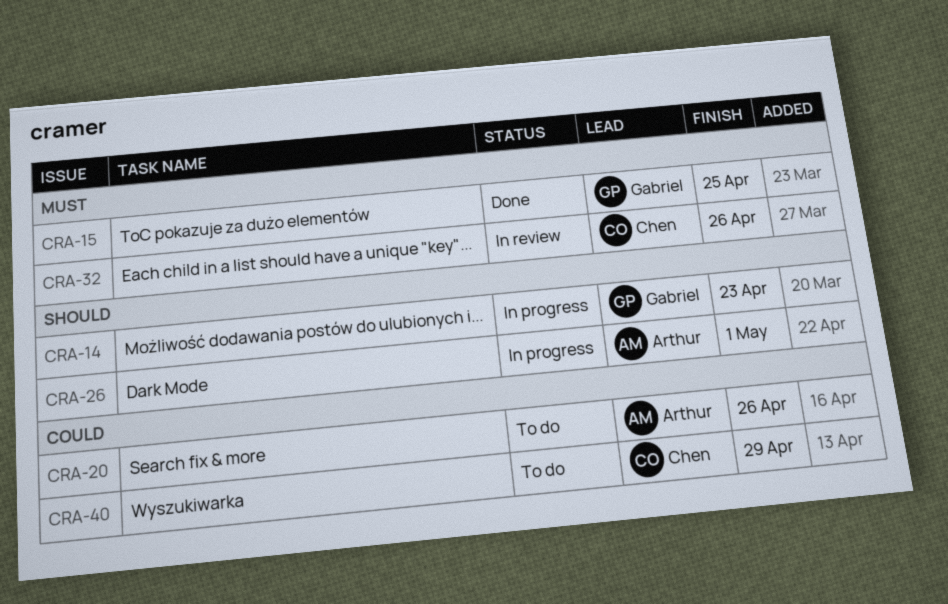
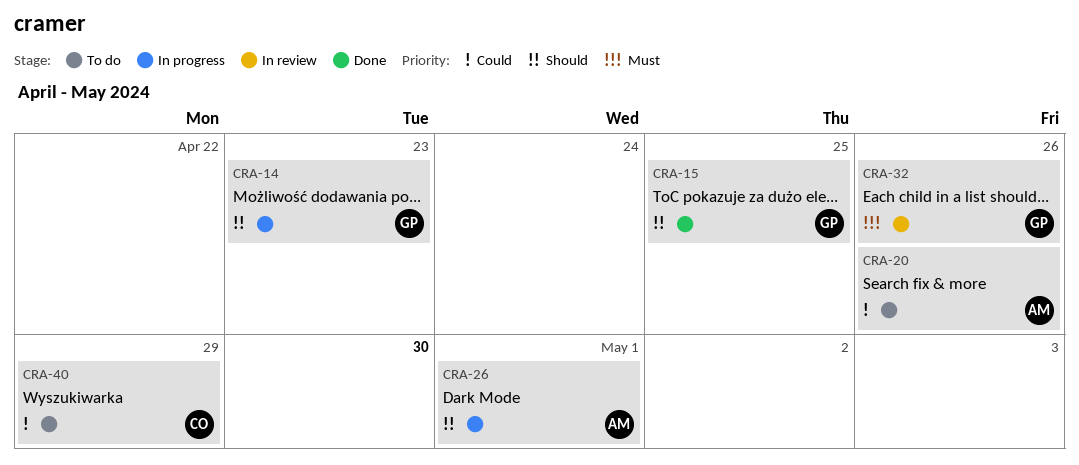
CRA-15, priority: Must -> Should
CRA-32, owner: Chen -> Gabriel

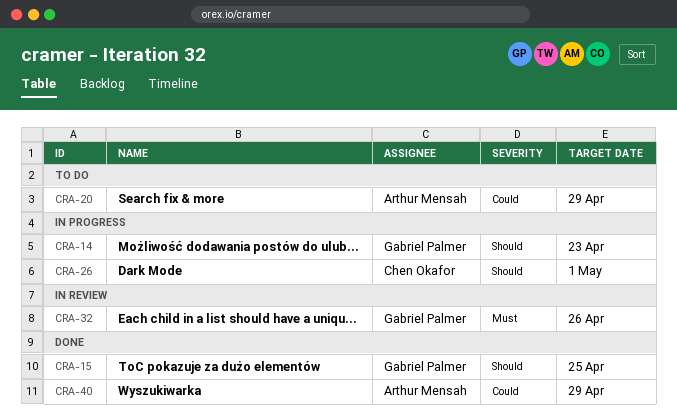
CRA-20, due: Apr 26 -> Apr 29
CRA-26, owner: Arthur Mensah -> Chen Okafor
CRA-40, status: To do -> Done
CRA-40, owner: Chen Okafor -> Arthur Mensah

